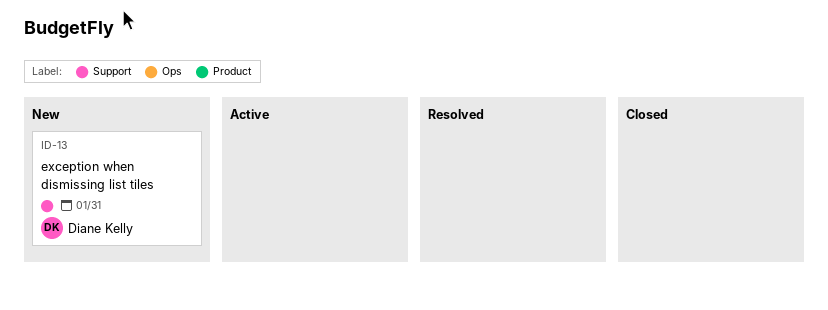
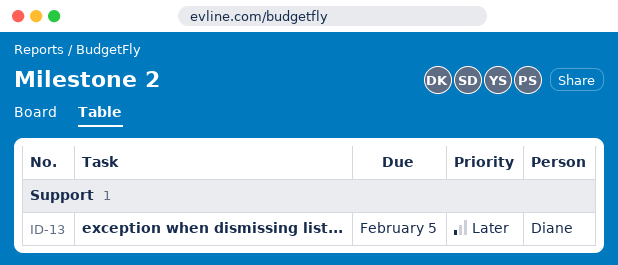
ID-13, due: Jan 31 -> Feb 5

